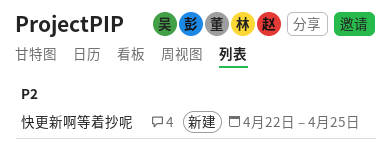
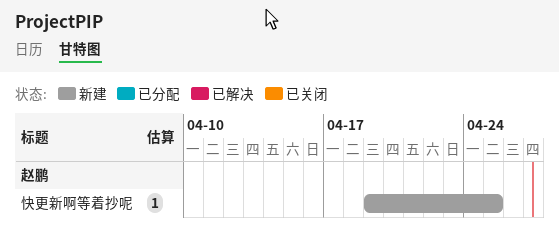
快更新啊等着抄呢, start: Apr 22 -> Apr 19

